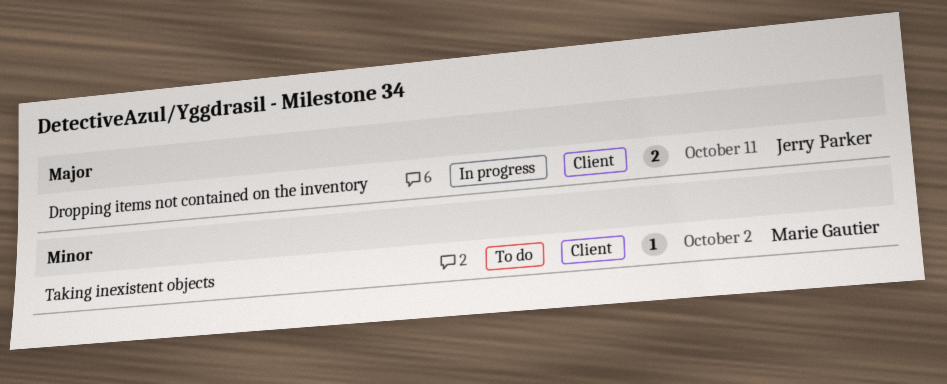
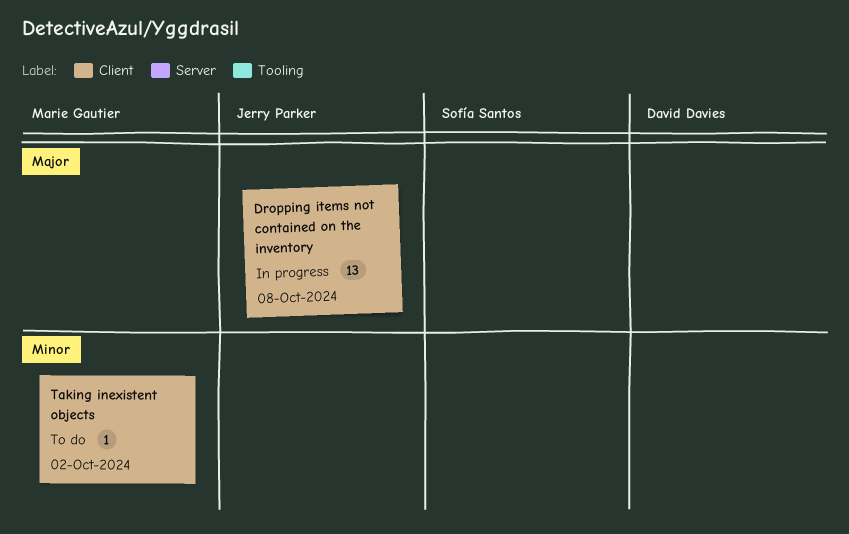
Dropping items not contained on the inventory, estimate: 2 -> 13
Dropping items not contained on the inventory, due: Oct 11 -> Oct 8

